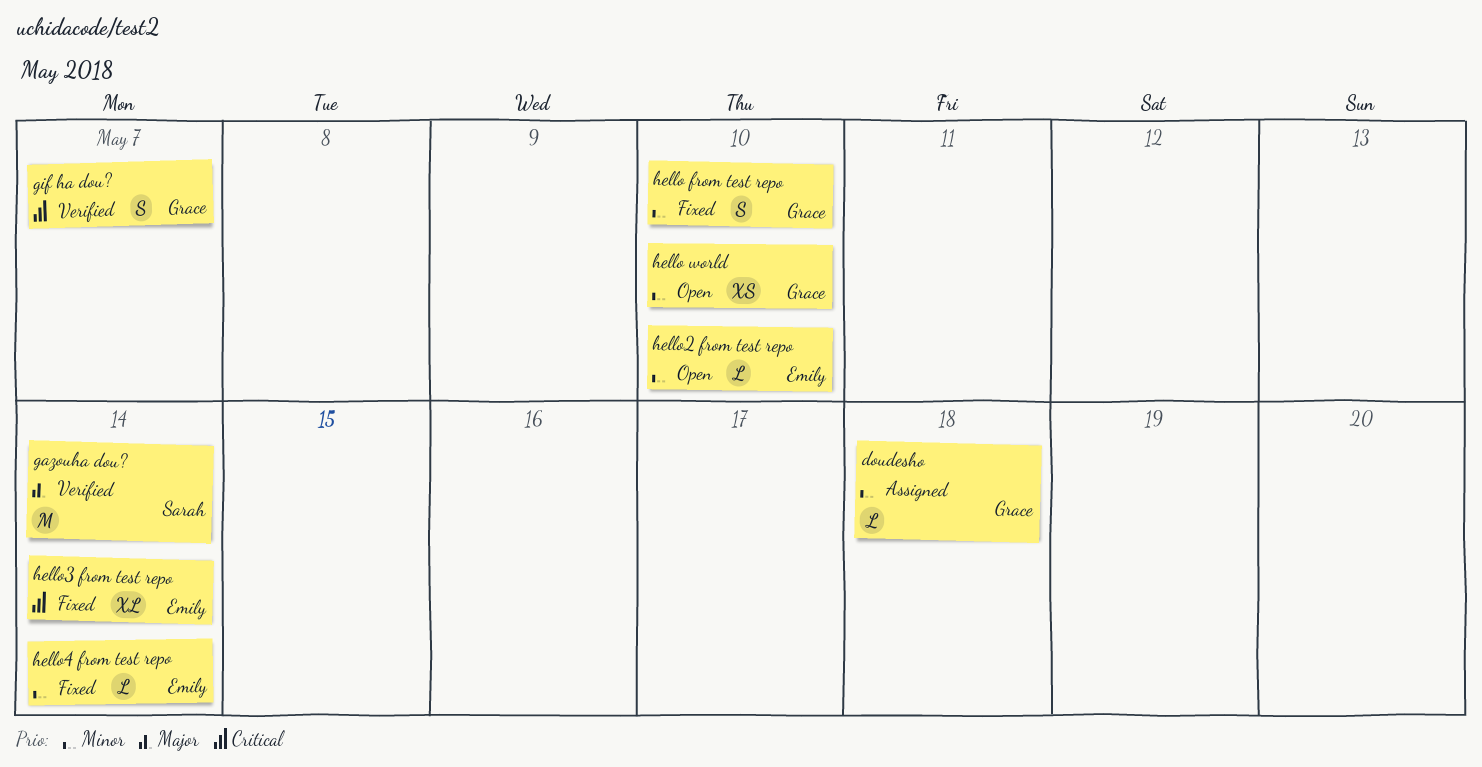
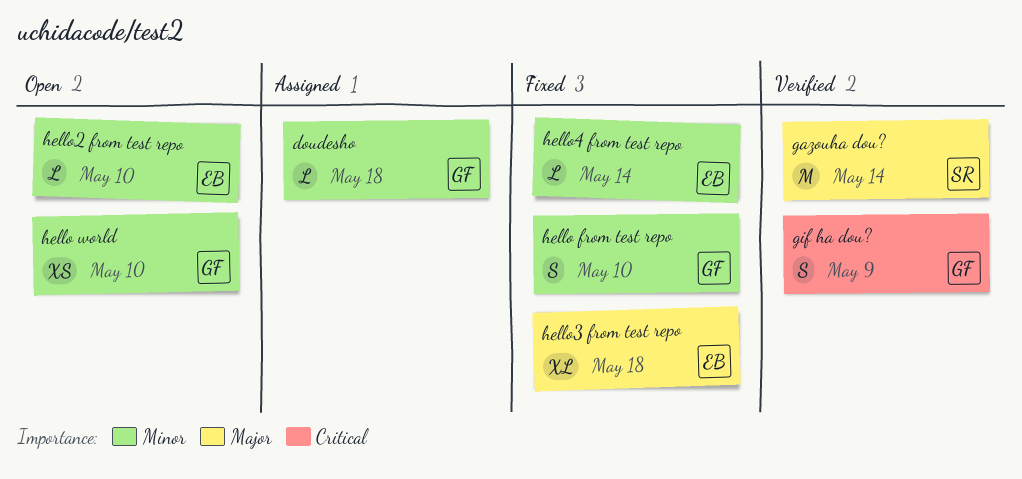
gif ha dou?, due: May 7 -> May 9
hello3 from test repo, priority: Critical -> Major
hello3 from test repo, due: May 14 -> May 18

